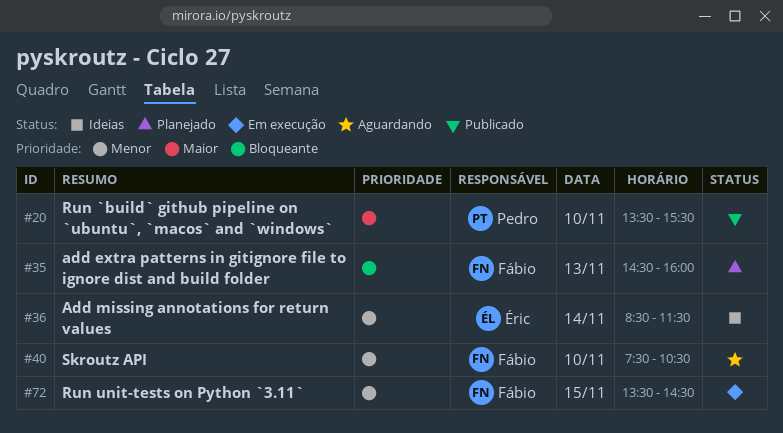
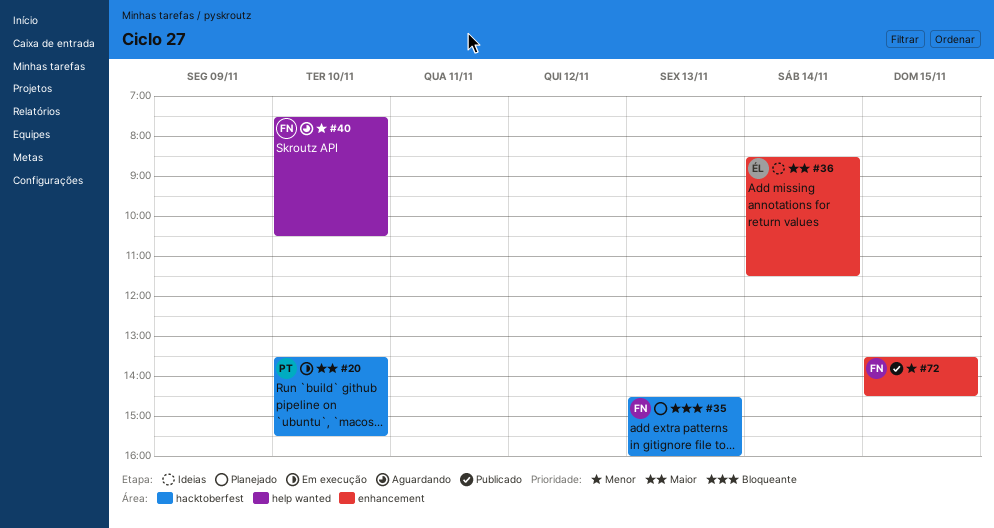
#20, status: Publicado -> Em execução
#36, priority: Menor -> Maior
#72, status: Em execução -> Publicado

